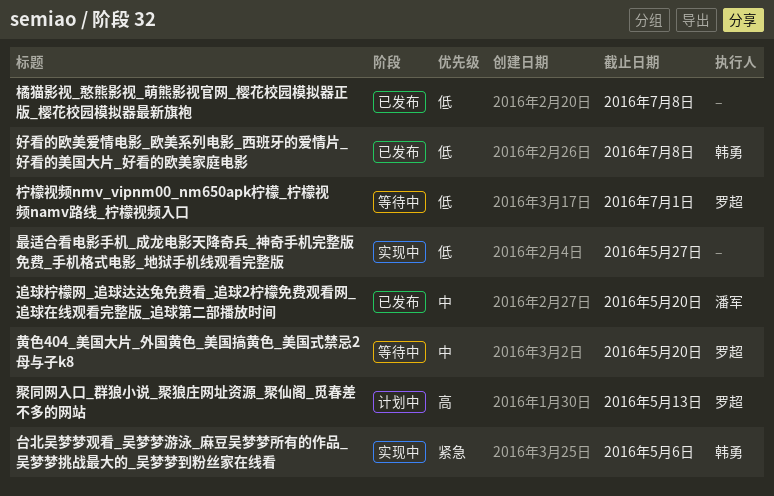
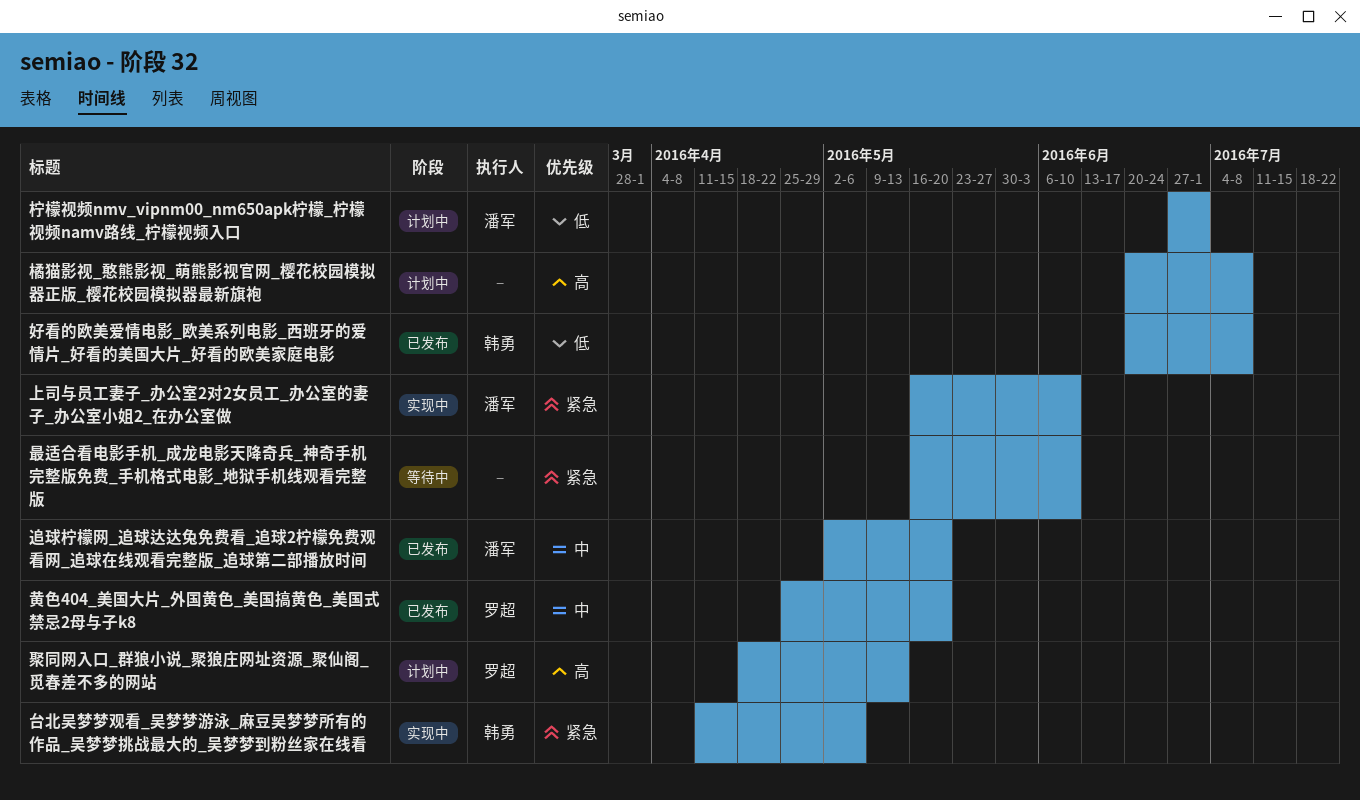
上司与员工妻子_办公室2对2女员工_办公室的妻子_办公室小姐2_在办公室做: none -> present
最适合看电影手机_成龙电影天降奇兵_神奇手机完整版免费_手机格式电影_地狱手机线观看完整版, status: 实现中 -> 等待中
最适合看电影手机_成龙电影天降奇兵_神奇手机完整版免费_手机格式电影_地狱手机线观看完整版, priority: 低 -> 紧急
最适合看电影手机_成龙电影天降奇兵_神奇手机完整版免费_手机格式电影_地狱手机线观看完整版, due: May 27 -> Jun 10
柠檬视频nmv_vipnm00_nm650apk柠檬_柠檬视频namv路线_柠檬视频入口, status: 等待中 -> 计划中
柠檬视频nmv_vipnm00_nm650apk柠檬_柠檬视频namv路线_柠檬视频入口, owner: 罗超 -> 潘军
橘猫影视_憨熊影视_萌熊影视官网_樱花校园模拟器正版_樱花校园模拟器最新旗袍, status: 已发布 -> 计划中
橘猫影视_憨熊影视_萌熊影视官网_樱花校园模拟器正版_樱花校园模拟器最新旗袍, priority: 低 -> 高
黄色404_美国大片_外国黄色_美国搞黄色_美国式禁忌2母与子k8, status: 等待中 -> 已发布

